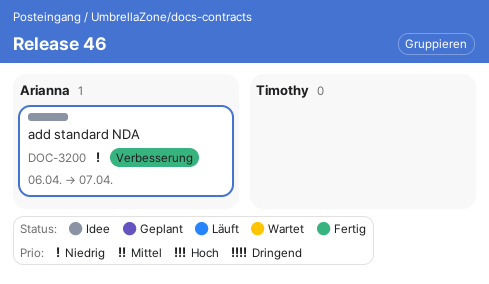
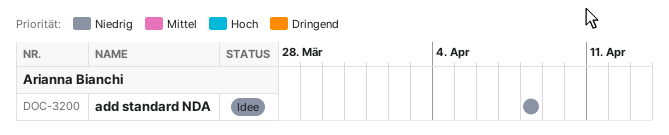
DOC-3200, start: Apr 6 -> Apr 8
DOC-3200, due: Apr 7 -> Apr 8

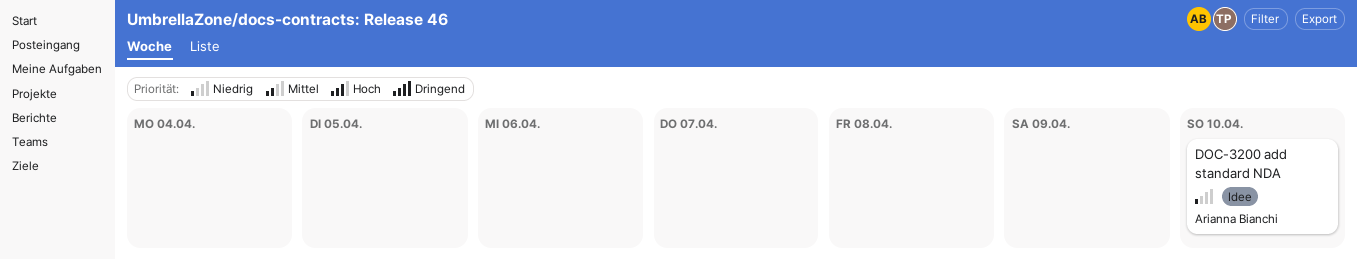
DOC-3200, due: Apr 8 -> Apr 10

